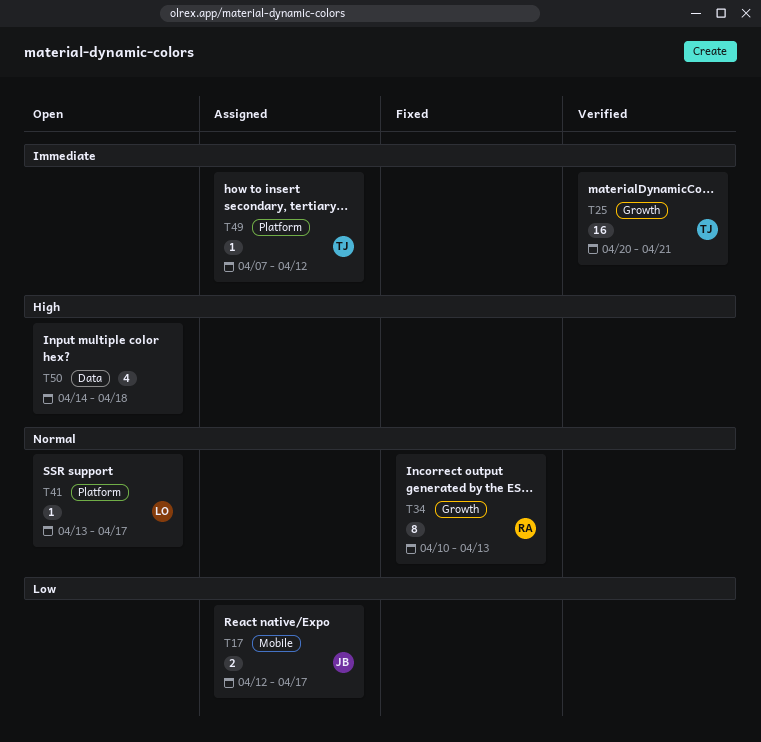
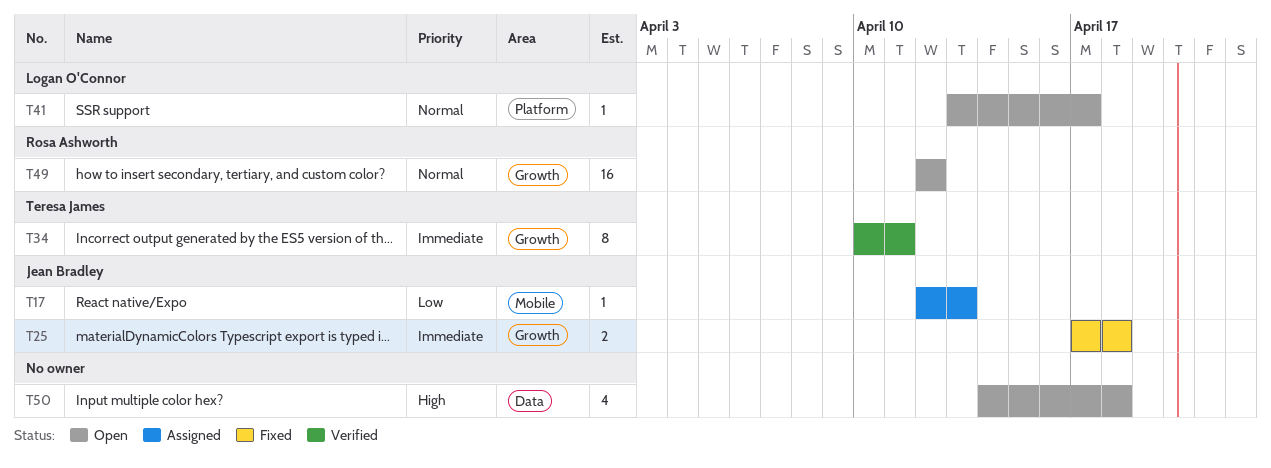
T17, estimate: 2 -> 1
T17, due: Apr 17 -> Apr 13
T25, status: Verified -> Fixed
T25, owner: Teresa James -> Jean Bradley
T25, estimate: 16 -> 2
T25, start: Apr 20 -> Apr 17
T25, due: Apr 21 -> Apr 18
T34, status: Fixed -> Verified
T34, owner: Rosa Ashworth -> Teresa James
T34, priority: Normal -> Immediate
T34, due: Apr 13 -> Apr 11
T49, status: Assigned -> Open
T49, owner: Teresa James -> Rosa Ashworth
T49, priority: Immediate -> Normal
T49, label: Platform -> Growth
T49, estimate: 1 -> 16
T49, start: Apr 7 -> Apr 12

